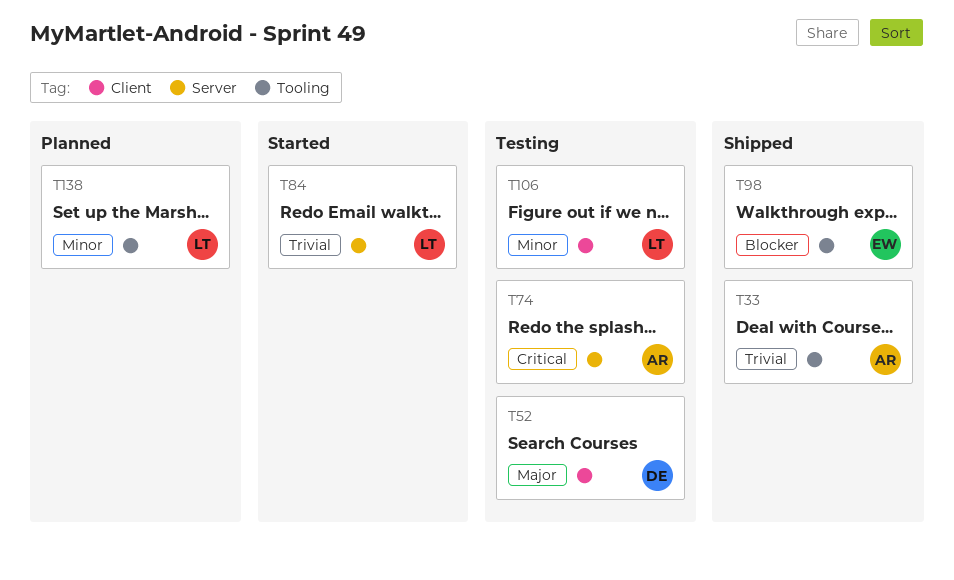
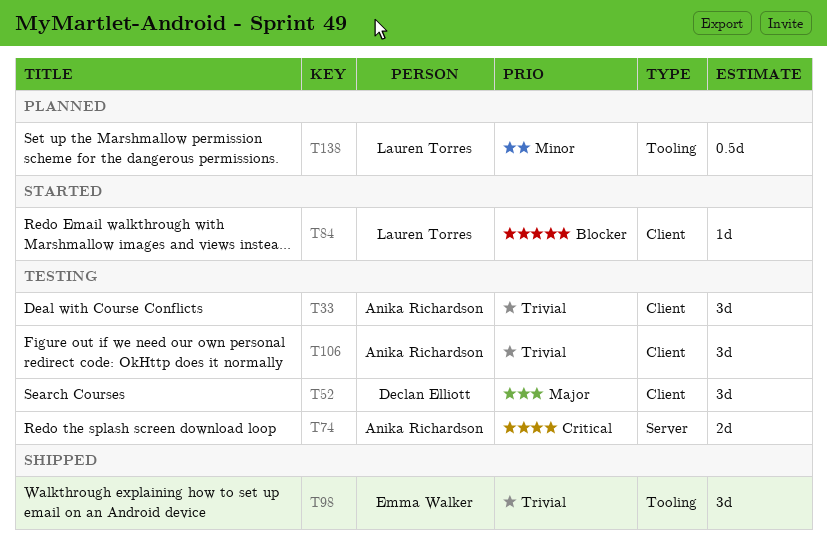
T33, status: Shipped -> Testing
T33, label: Tooling -> Client
T84, priority: Trivial -> Blocker
T84, label: Server -> Client
T98, priority: Blocker -> Trivial
T106, owner: Lauren Torres -> Anika Richardson
T106, priority: Minor -> Trivial

